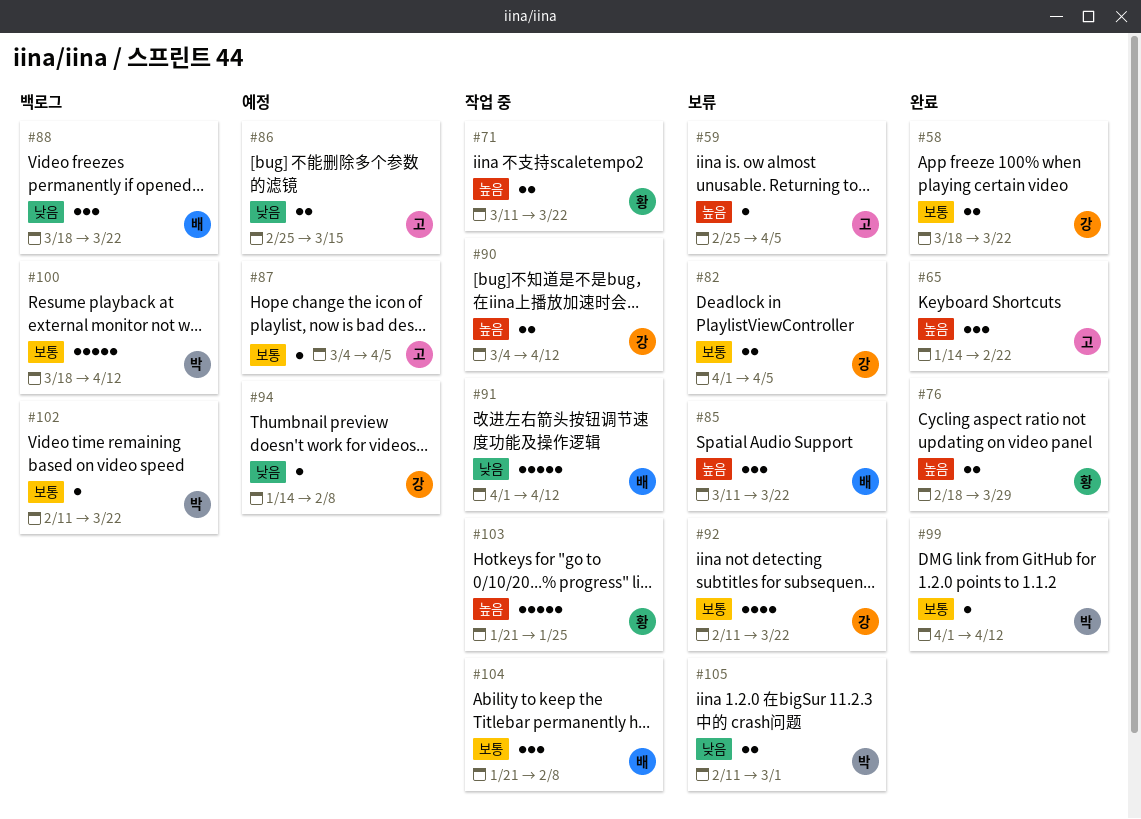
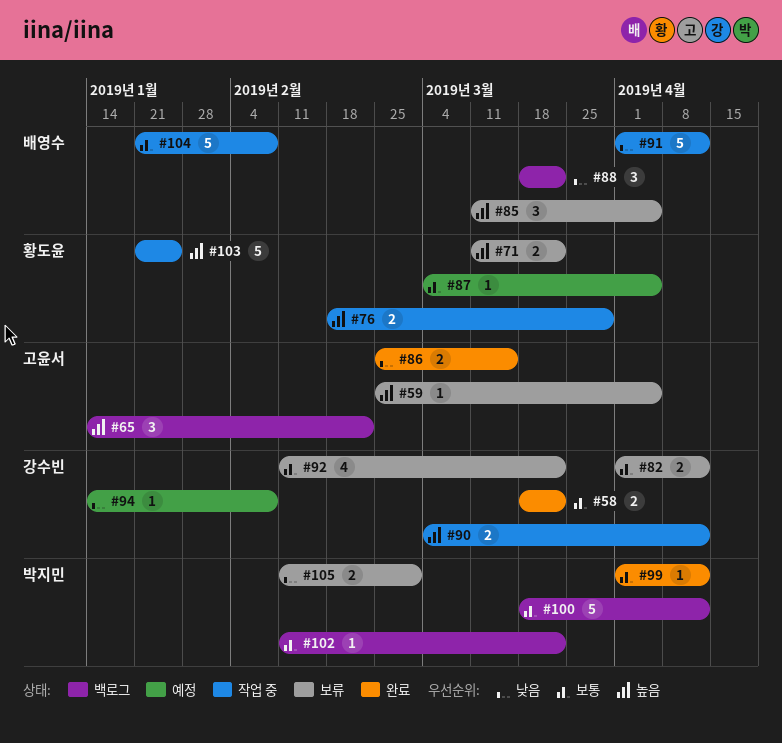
#65, status: 완료 -> 백로그
#71, status: 작업 중 -> 보류
#76, status: 완료 -> 작업 중
#82, due: Apr 5 -> Apr 12
#85, due: Mar 22 -> Apr 5
#86, status: 예정 -> 완료
#87, owner: 고윤서 -> 황도윤
#104, estimate: 3 -> 5

